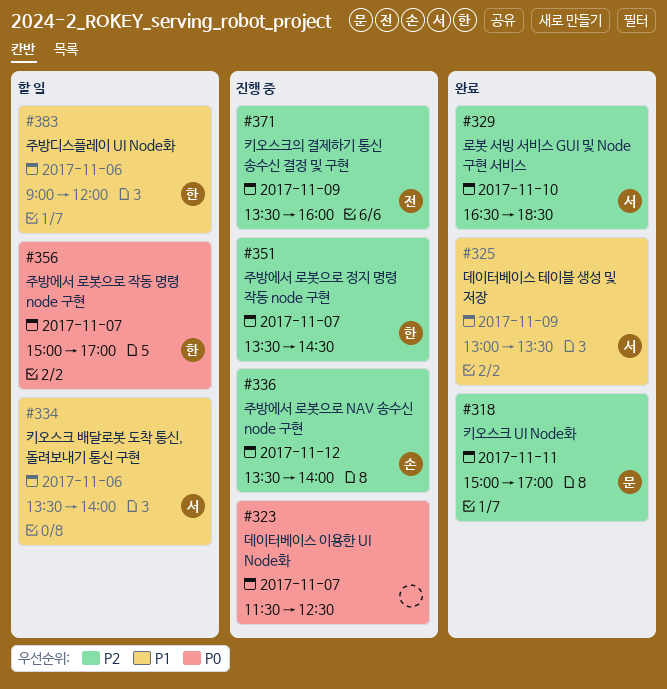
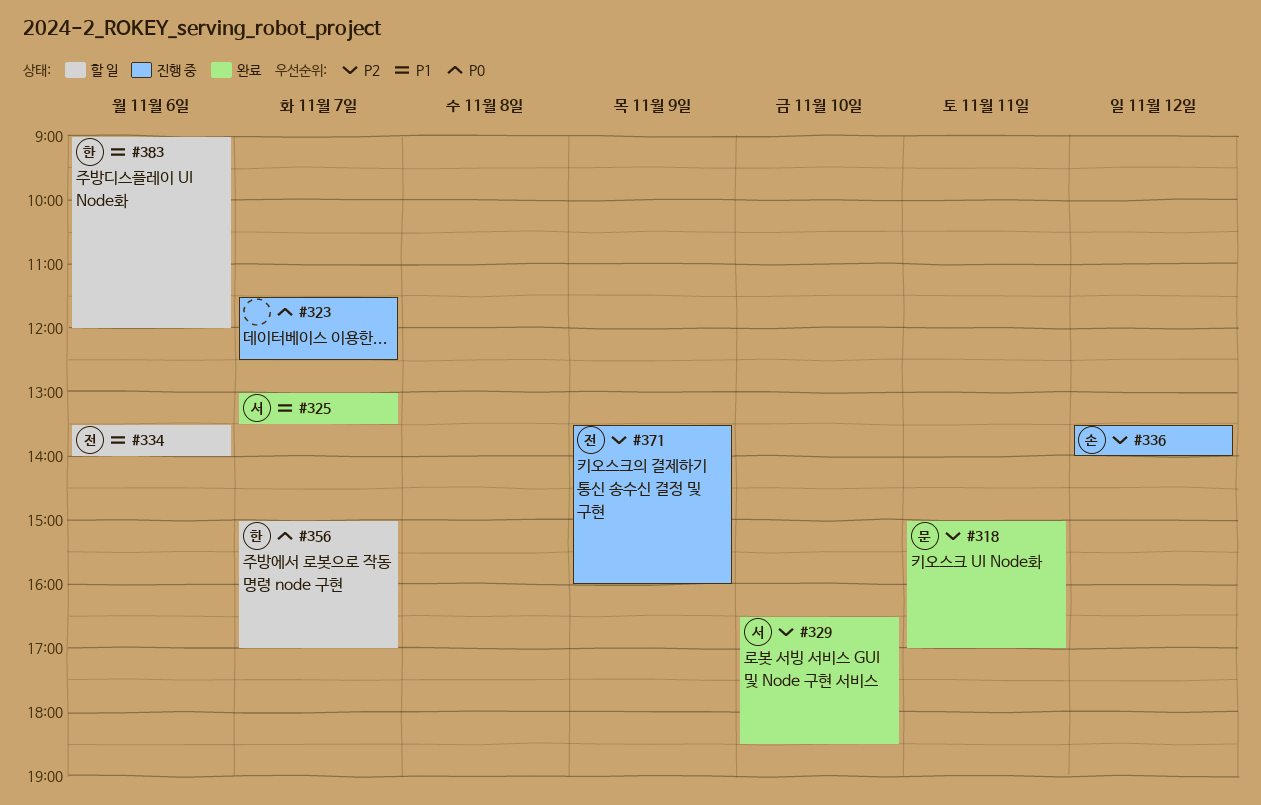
#325, day: Nov 9 -> Nov 7
#334, owner: 서 -> 전
#351: present -> none

